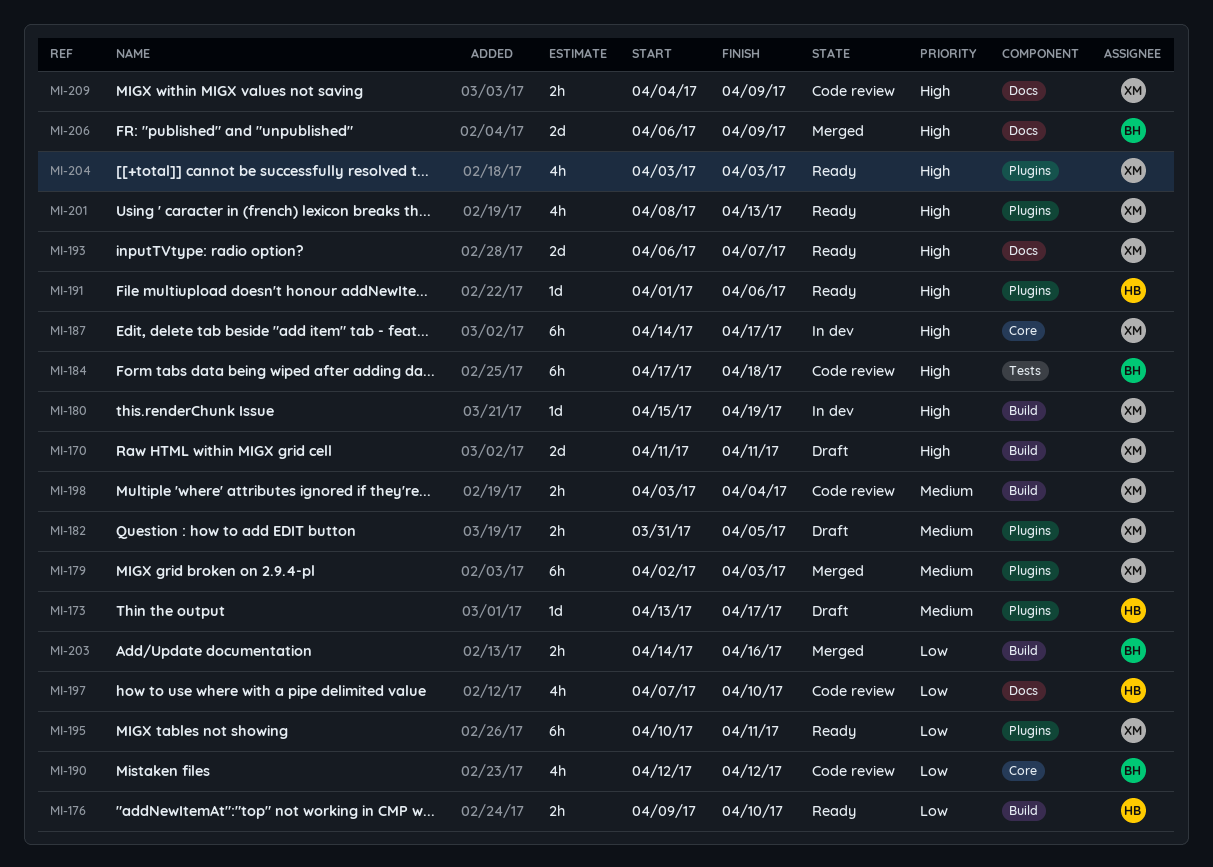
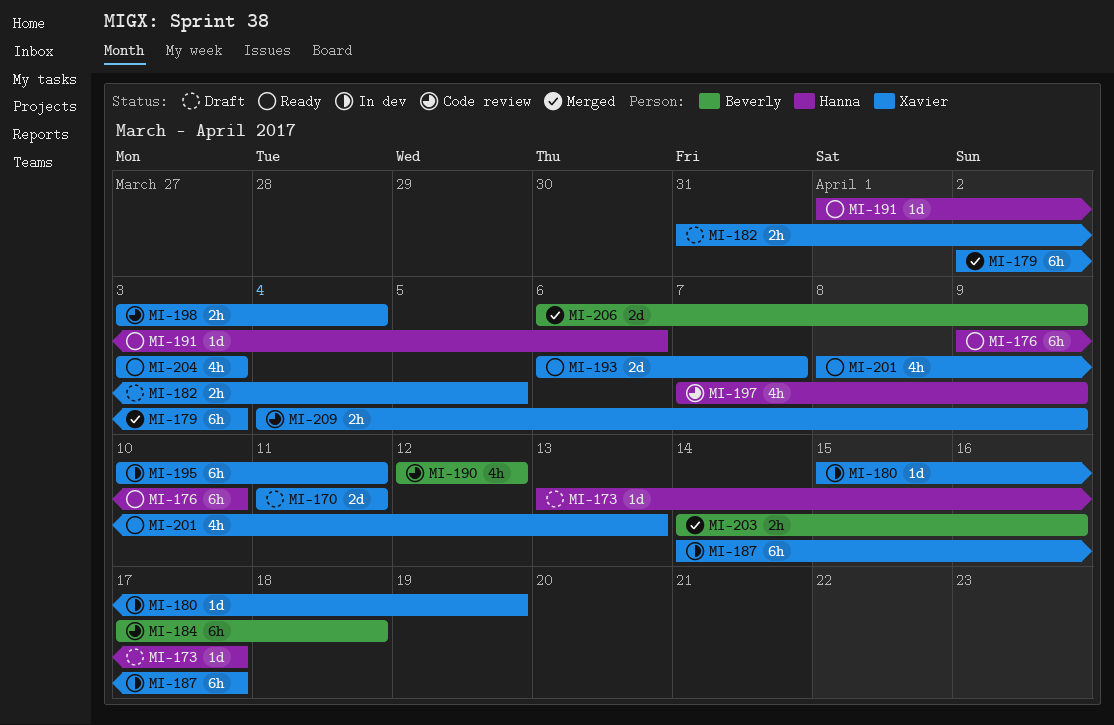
MI-176, estimate: 2h -> 6h
MI-195, status: Ready -> In dev
MI-197, due: Apr 10 -> Apr 9

